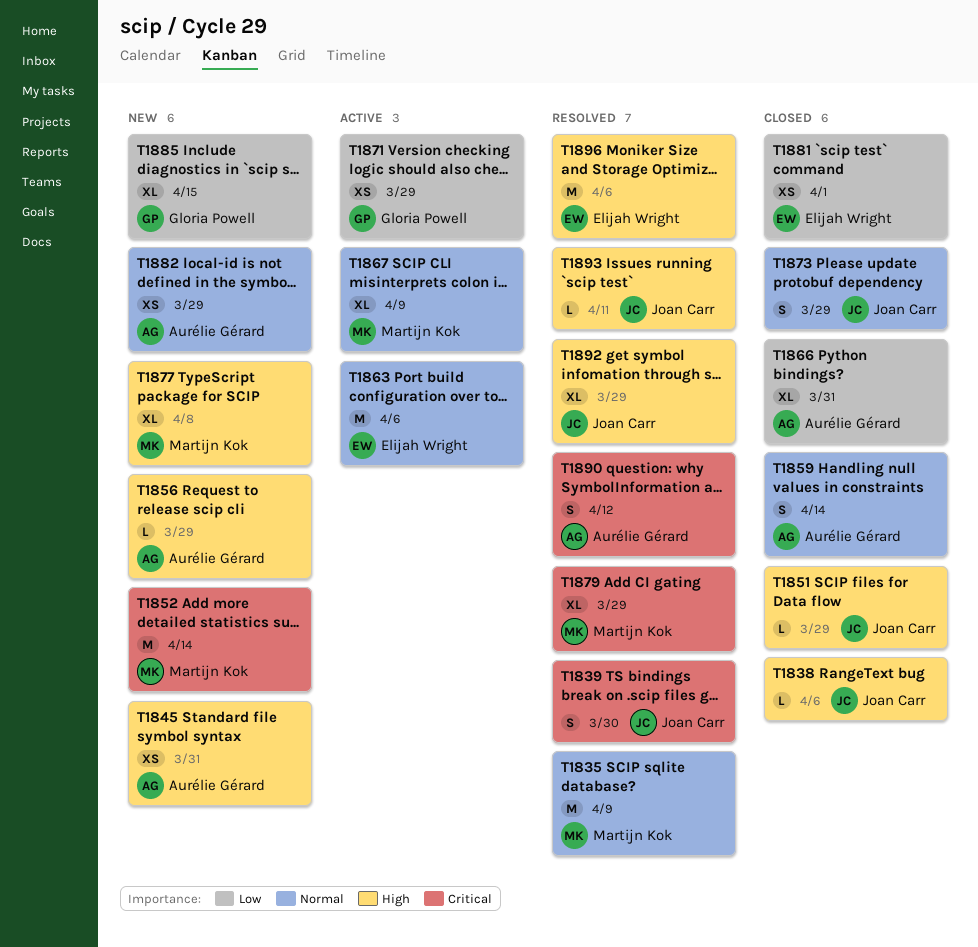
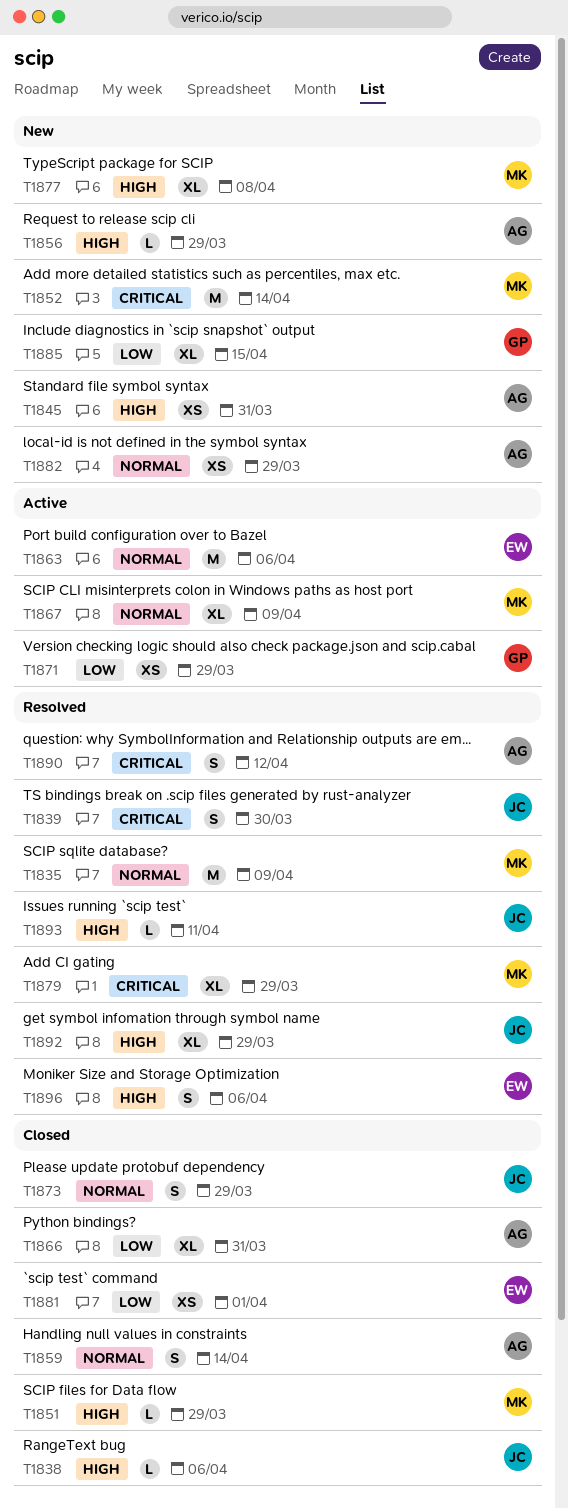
T1851, owner: Joan Carr -> Martijn Kok
T1896, estimate: M -> S

